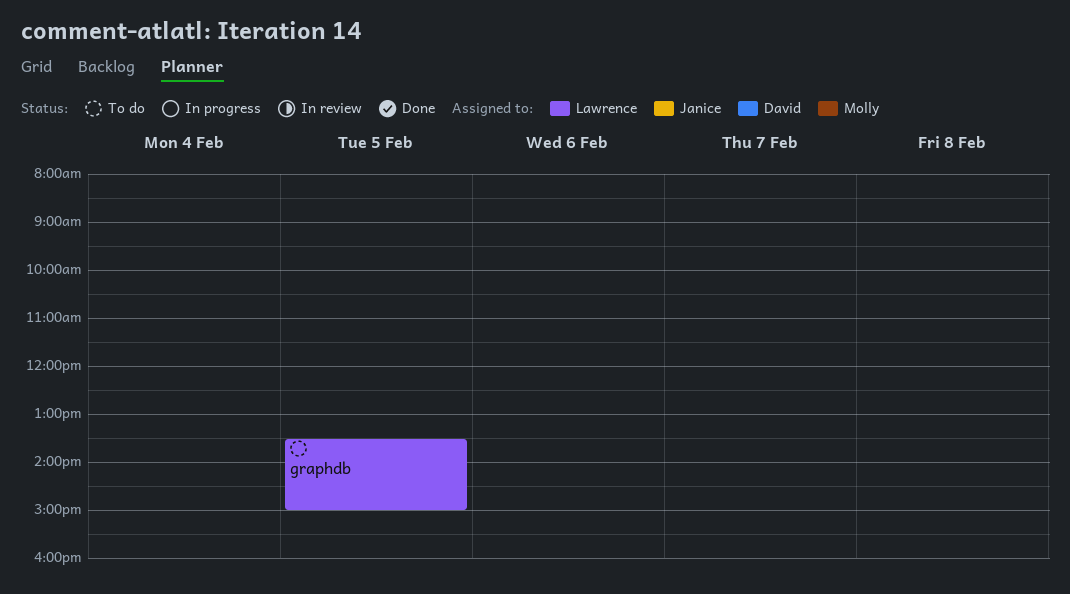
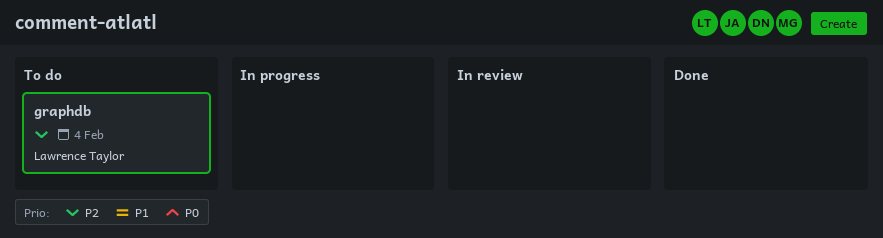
graphdb, day: Feb 5 -> Feb 4

